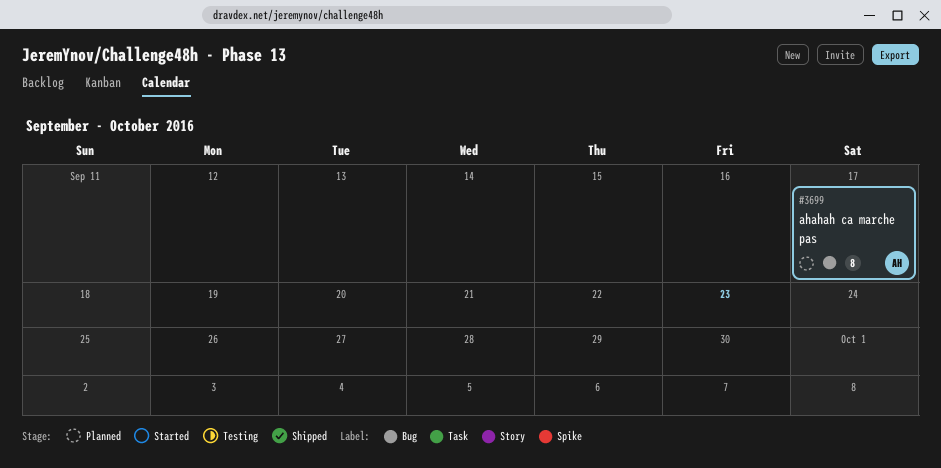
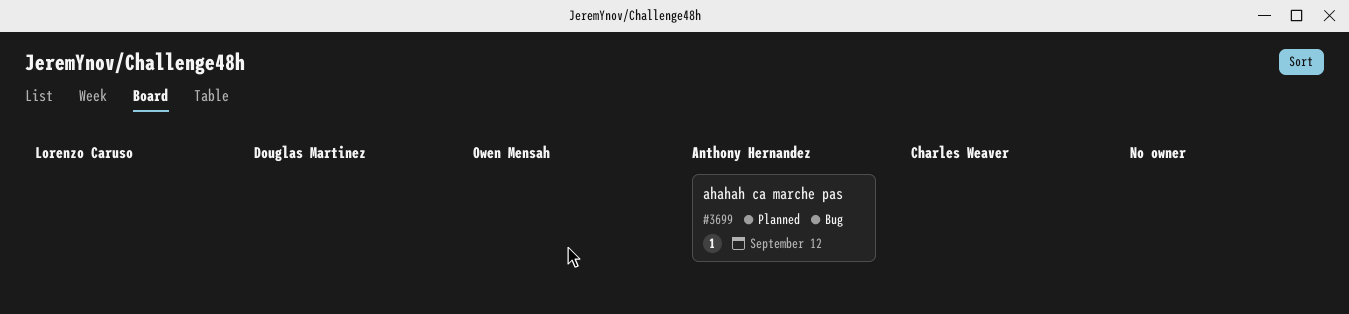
#3699, estimate: 8 -> 1
#3699, due: Sep 17 -> Sep 12

